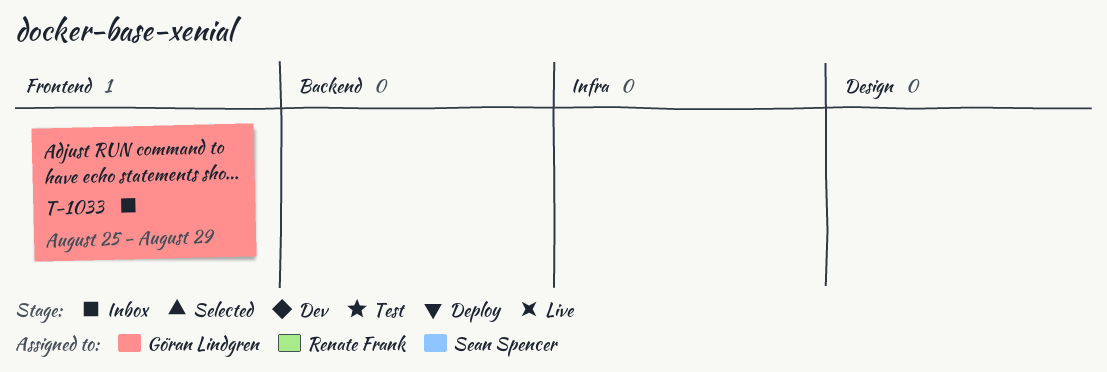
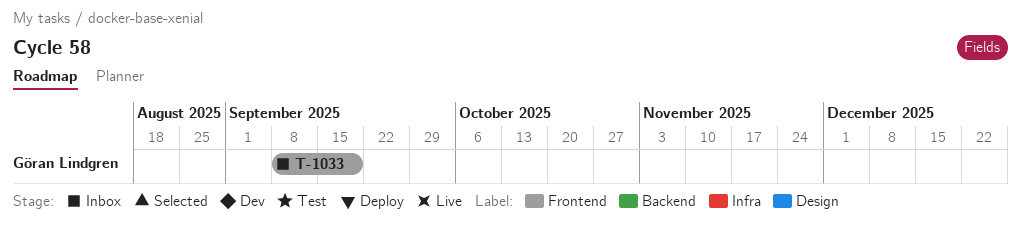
T-1033, start: Aug 25 -> Sep 8
T-1033, due: Aug 29 -> Sep 19

